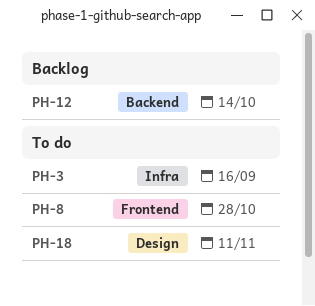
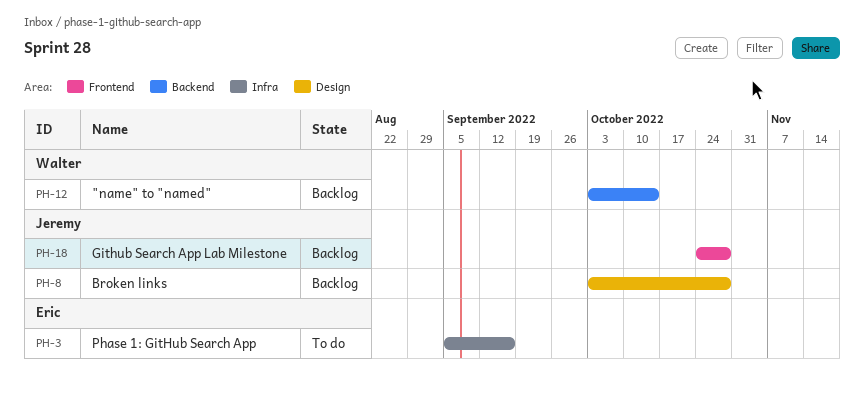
PH-8, status: To do -> Backlog
PH-8, label: Frontend -> Design
PH-18, status: To do -> Backlog
PH-18, label: Design -> Frontend
PH-18, due: Nov 11 -> Oct 28

